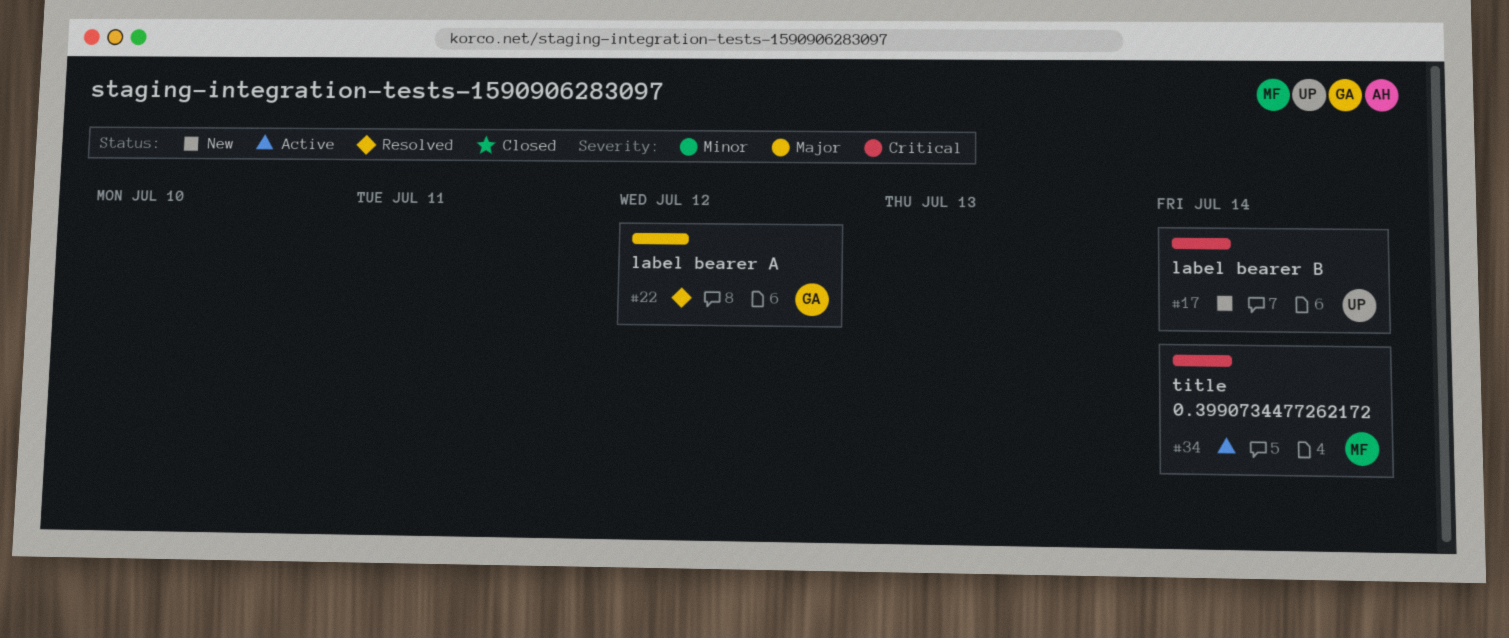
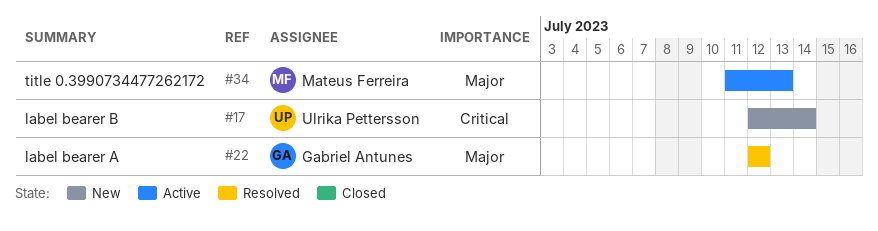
#34, priority: Critical -> Major
#34, due: Jul 14 -> Jul 13

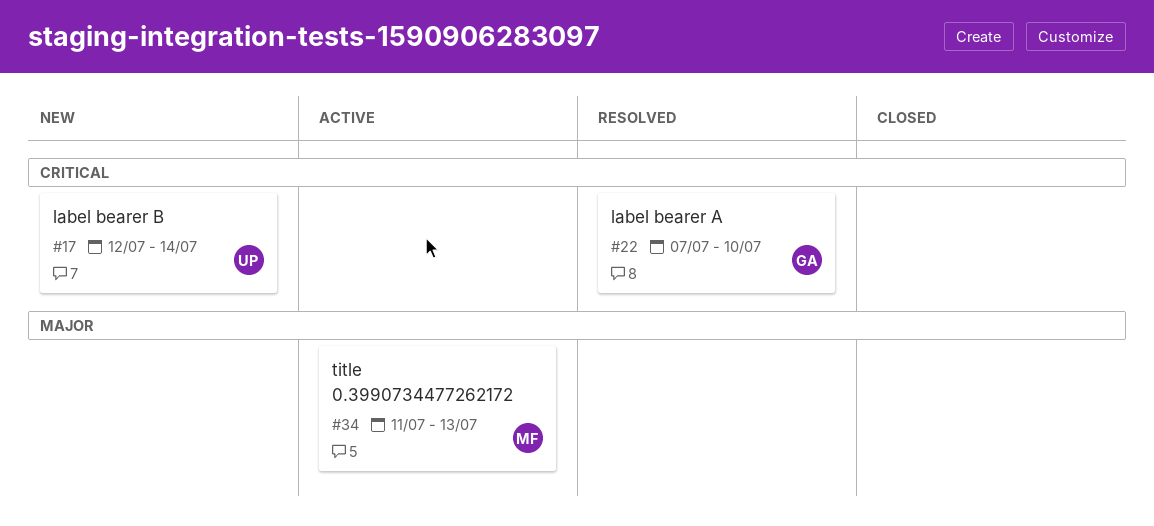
#22, priority: Major -> Critical
#22, start: Jul 12 -> Jul 7
#22, due: Jul 12 -> Jul 10

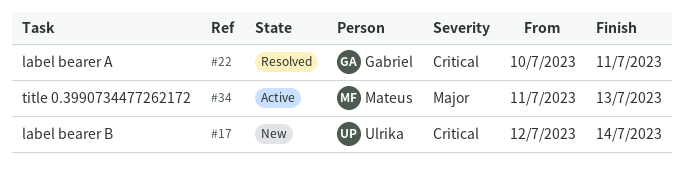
#22, start: Jul 7 -> Jul 10
#22, due: Jul 10 -> Jul 11

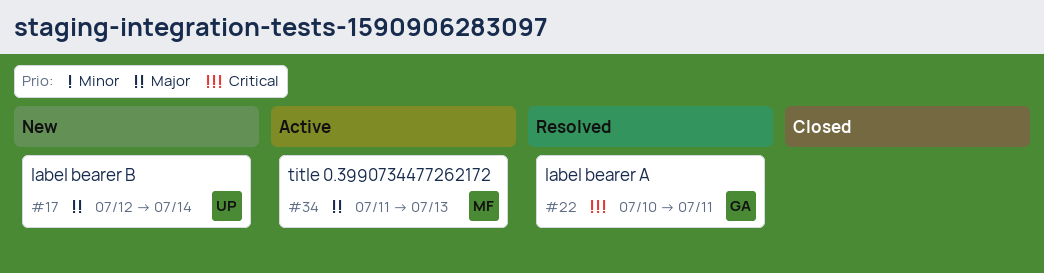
#17, priority: Critical -> Major

